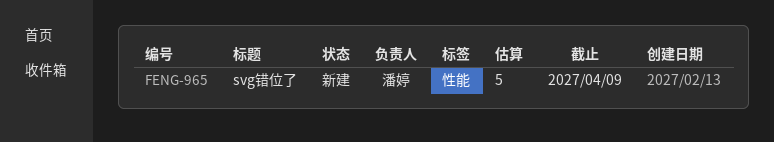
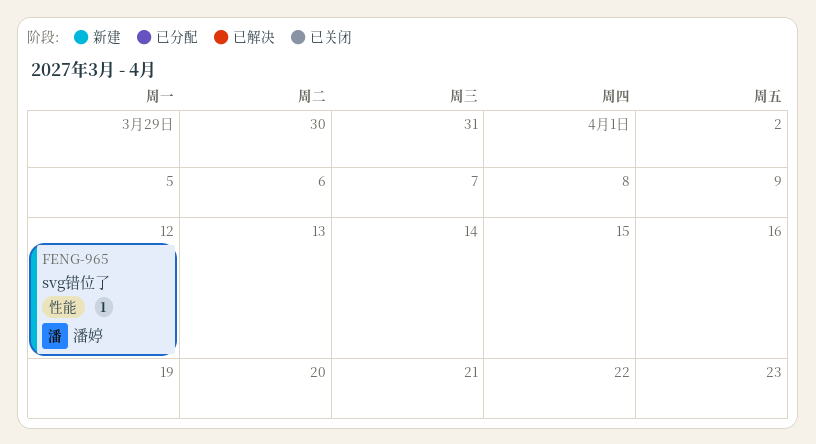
FENG-965, estimate: 5 -> 1
FENG-965, due: Apr 9 -> Apr 12

